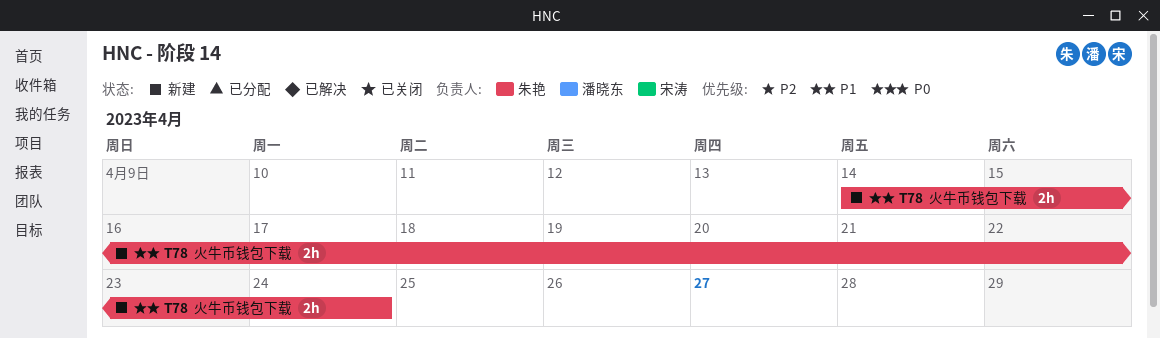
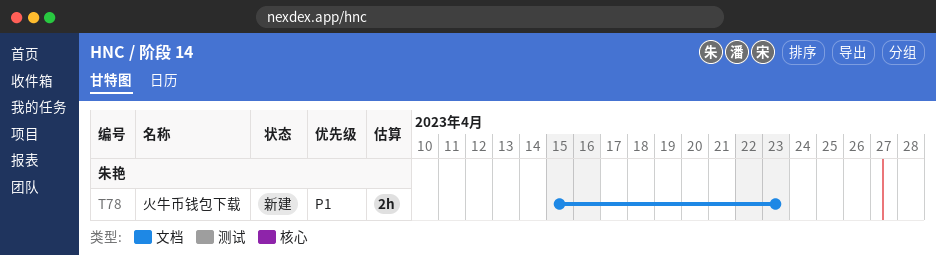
T78, start: Apr 14 -> Apr 15
T78, due: Apr 24 -> Apr 23

